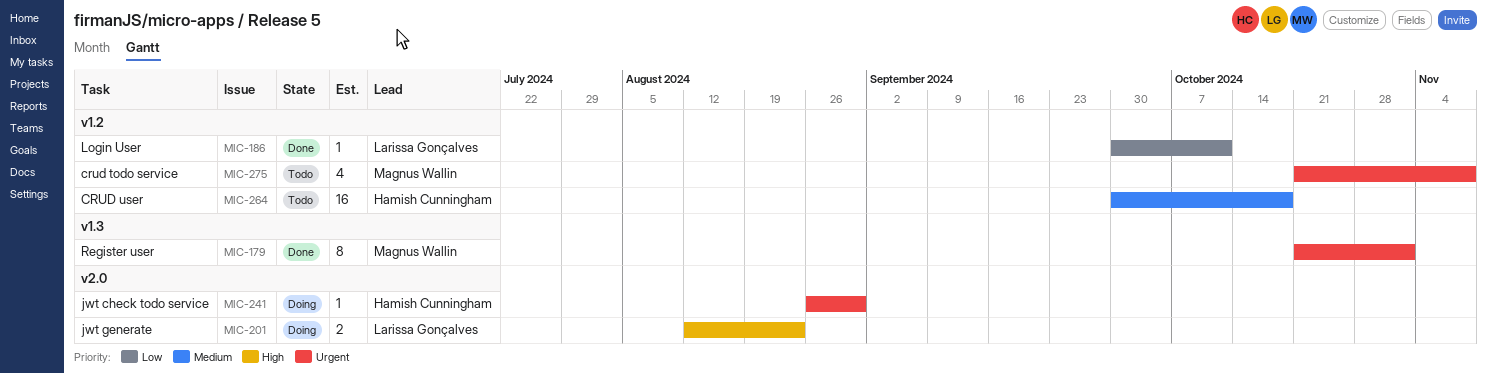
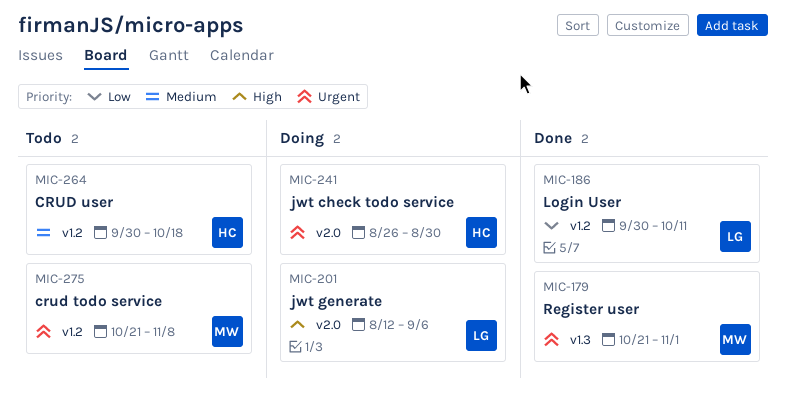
MIC-201, due: Aug 23 -> Sep 6

